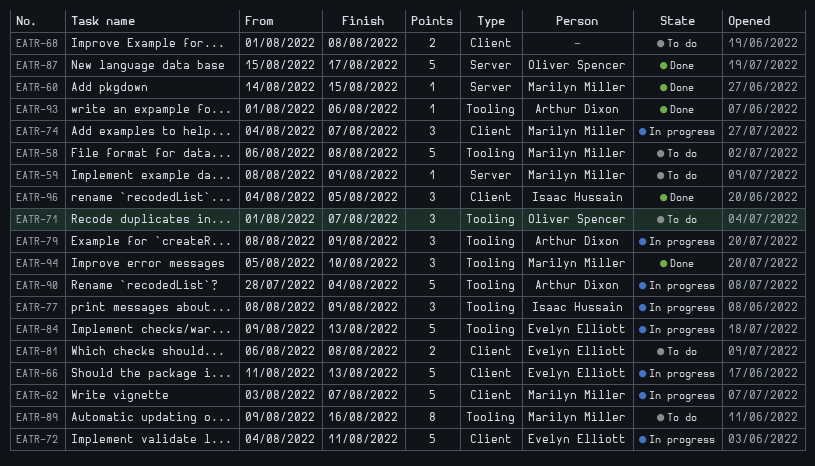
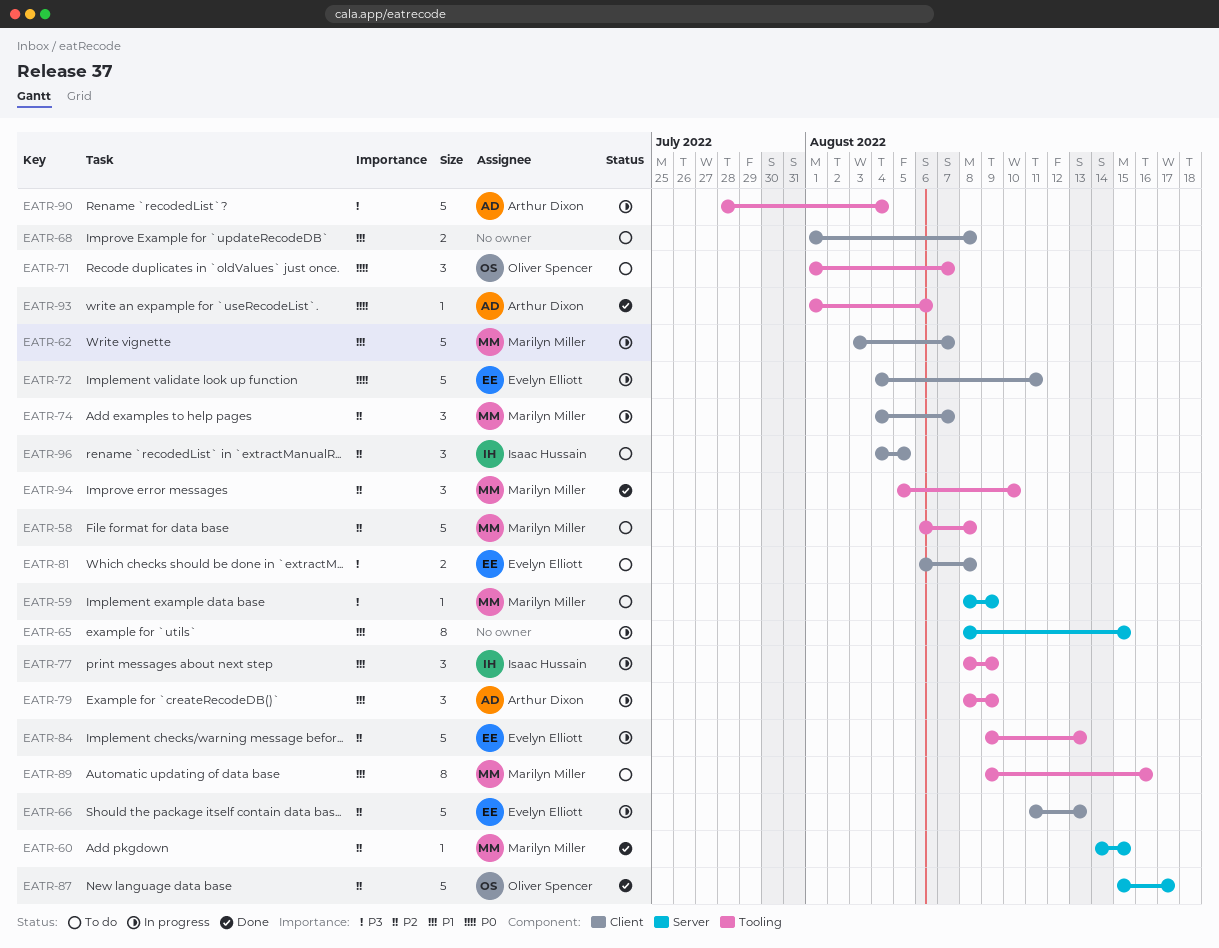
EATR-65: none -> present
EATR-96, status: Done -> To do

